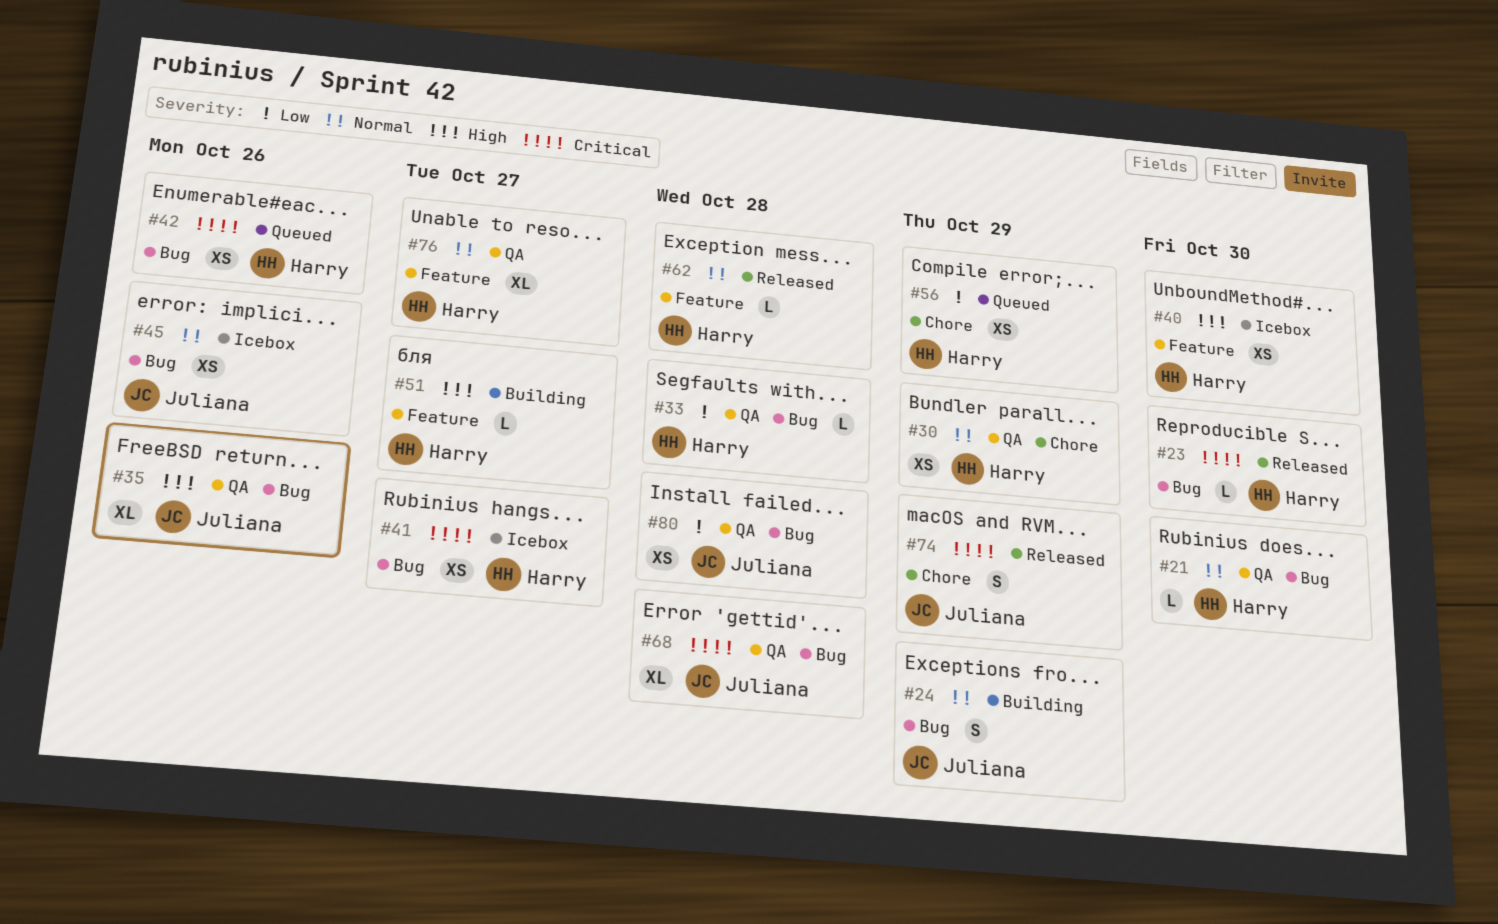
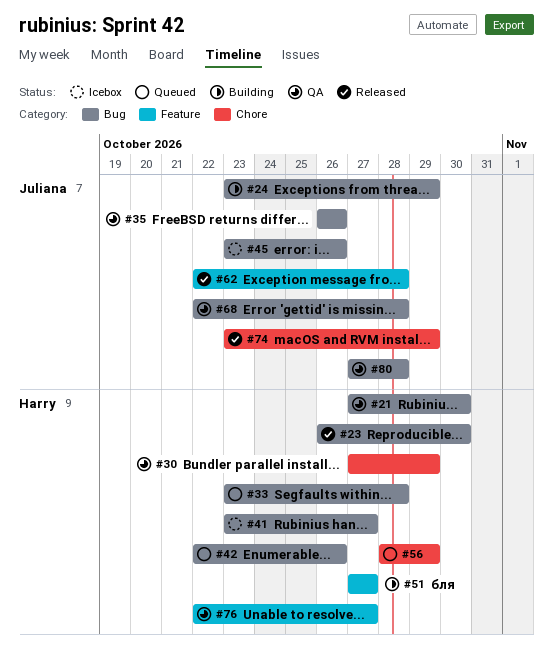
#33, status: QA -> Queued
#40: present -> none
#62, owner: Harry -> Juliana

